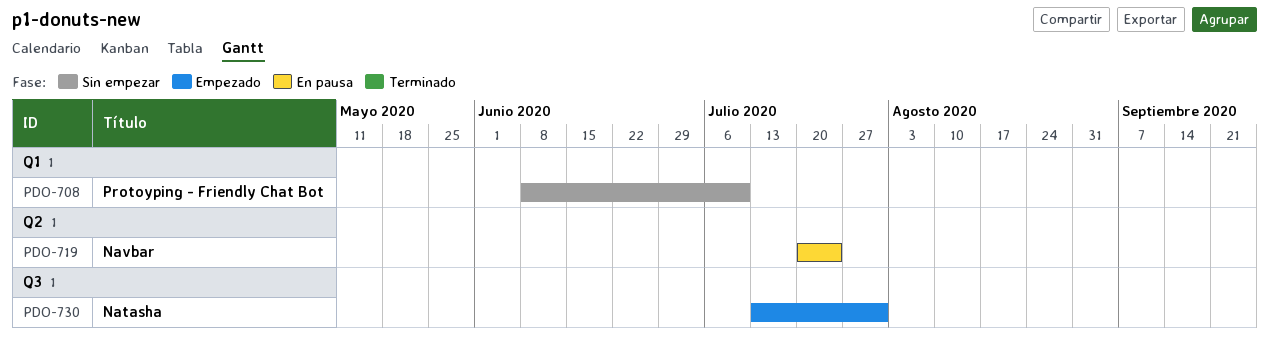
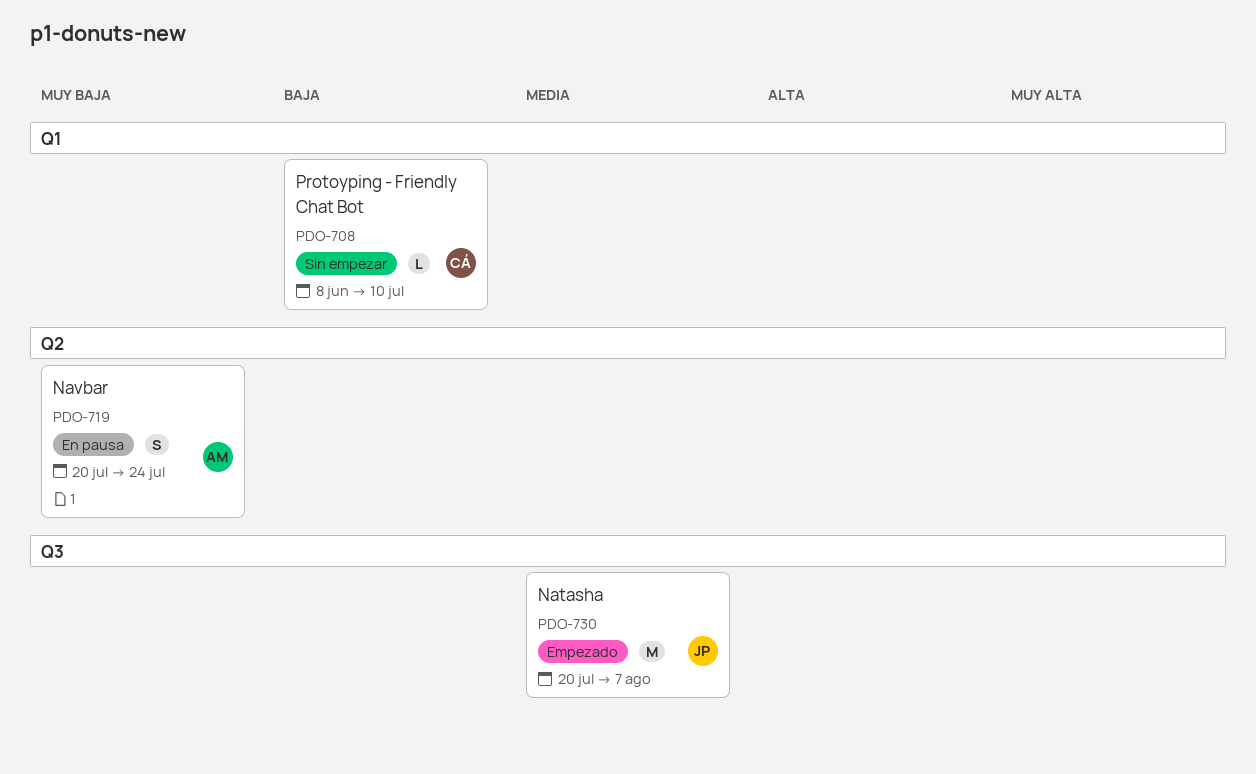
PDO-730, start: Jul 13 -> Jul 20
PDO-730, due: Jul 31 -> Aug 7

